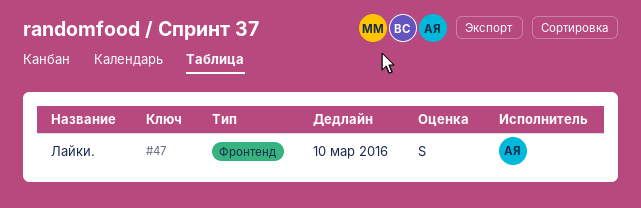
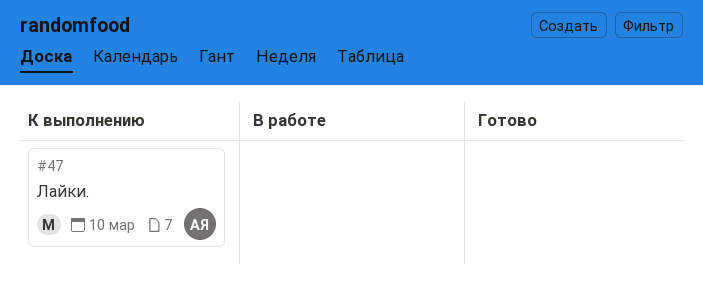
#47, estimate: S -> M

